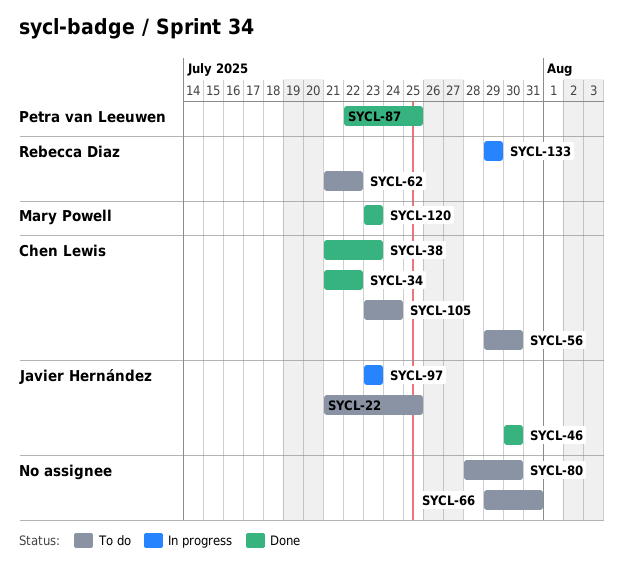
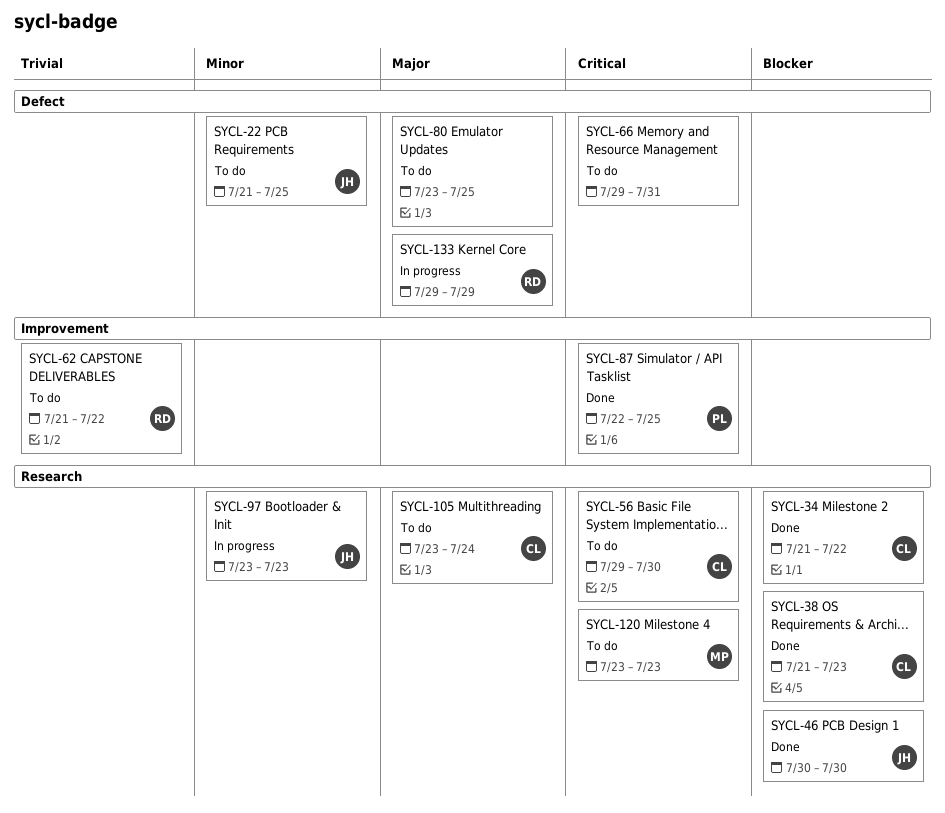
SYCL-80, start: Jul 28 -> Jul 23
SYCL-80, due: Jul 30 -> Jul 25
SYCL-120, status: Done -> To do

